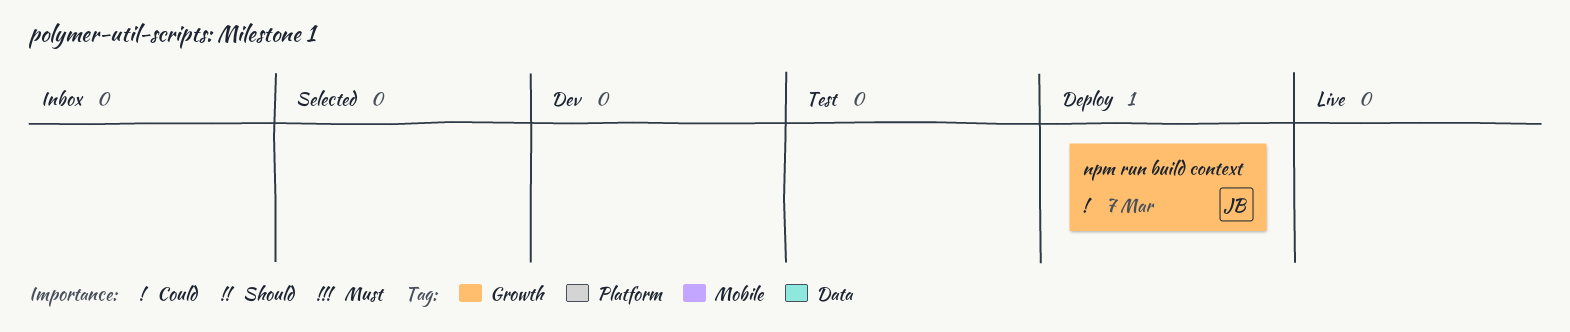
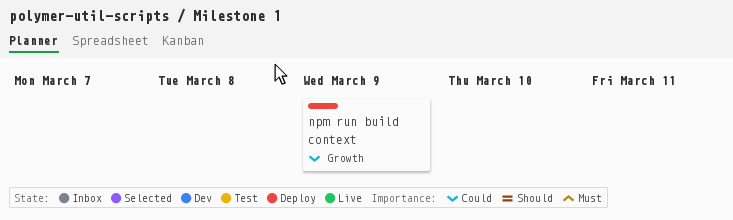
npm run build context, due: Mar 7 -> Mar 9

